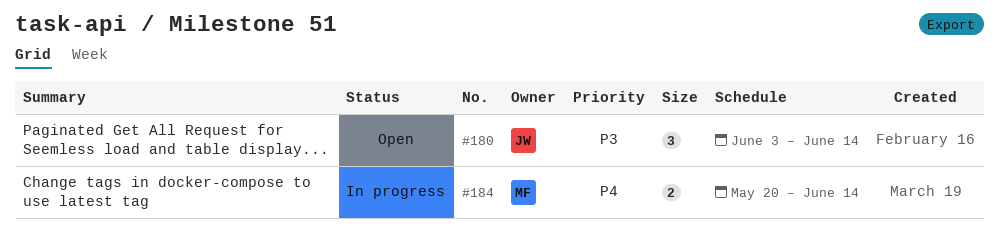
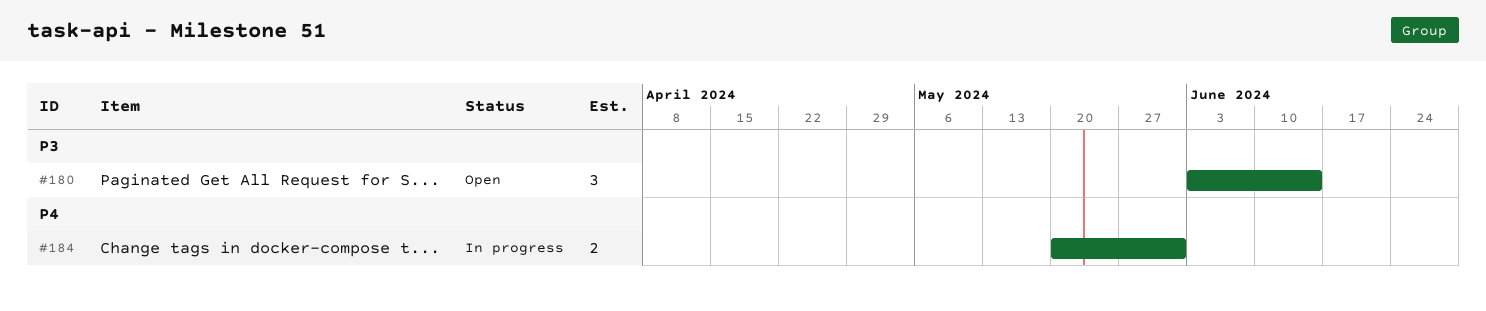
#184, due: Jun 14 -> May 31

